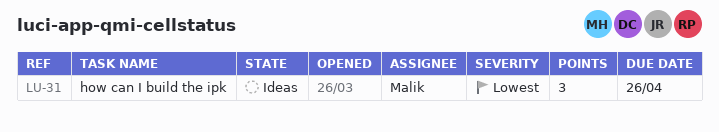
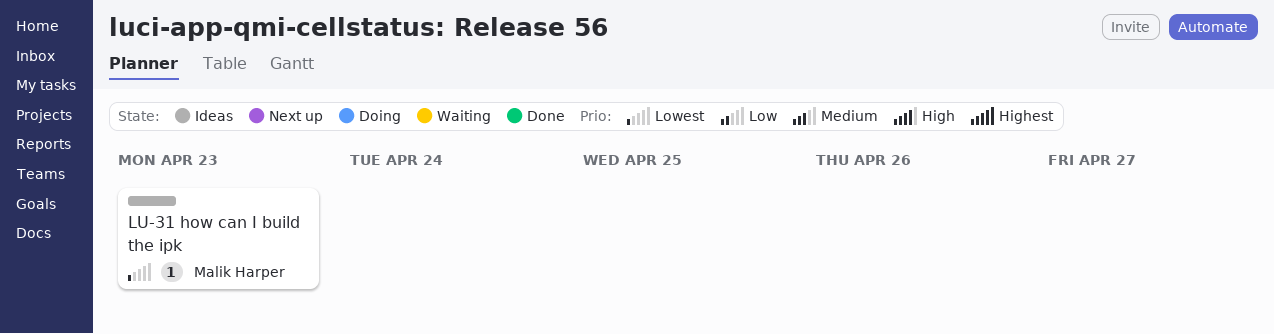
LU-31, estimate: 3 -> 1
LU-31, due: Apr 26 -> Apr 23

